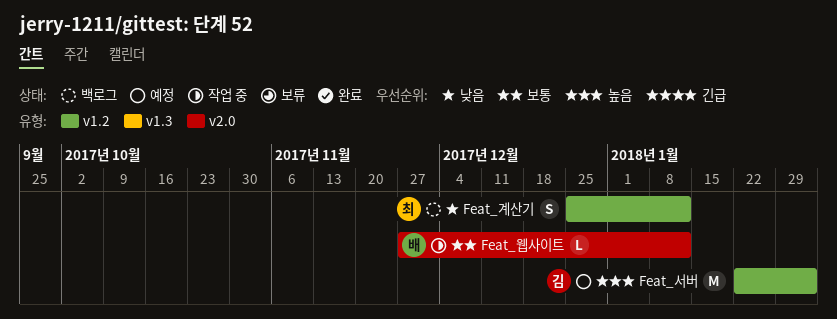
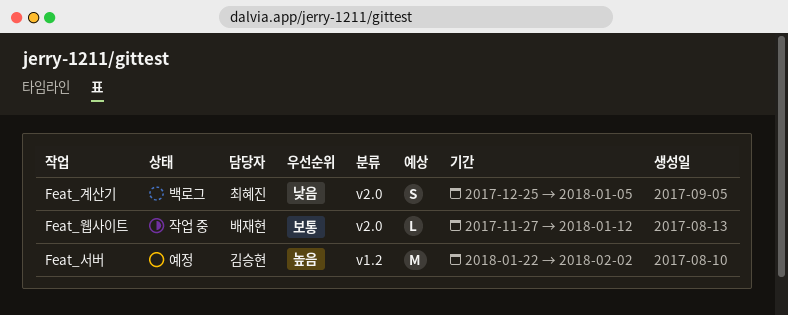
Feat_계산기, label: v1.2 -> v2.0
Feat_계산기, due: Jan 12 -> Jan 5

